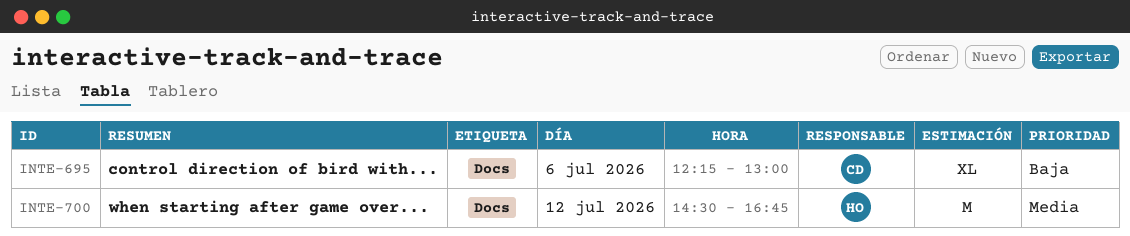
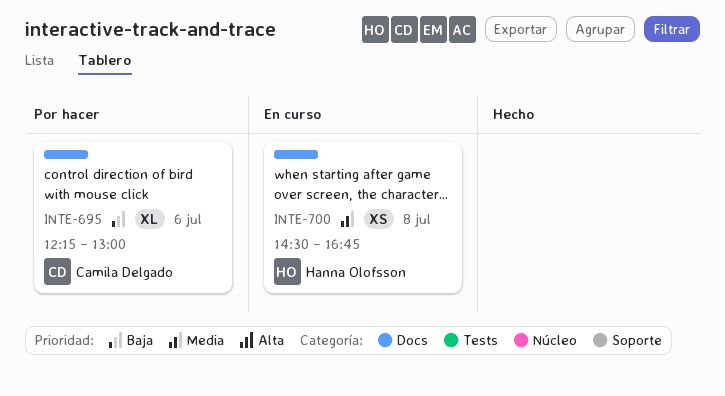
INTE-700, estimate: M -> XS
INTE-700, day: Jul 12 -> Jul 8

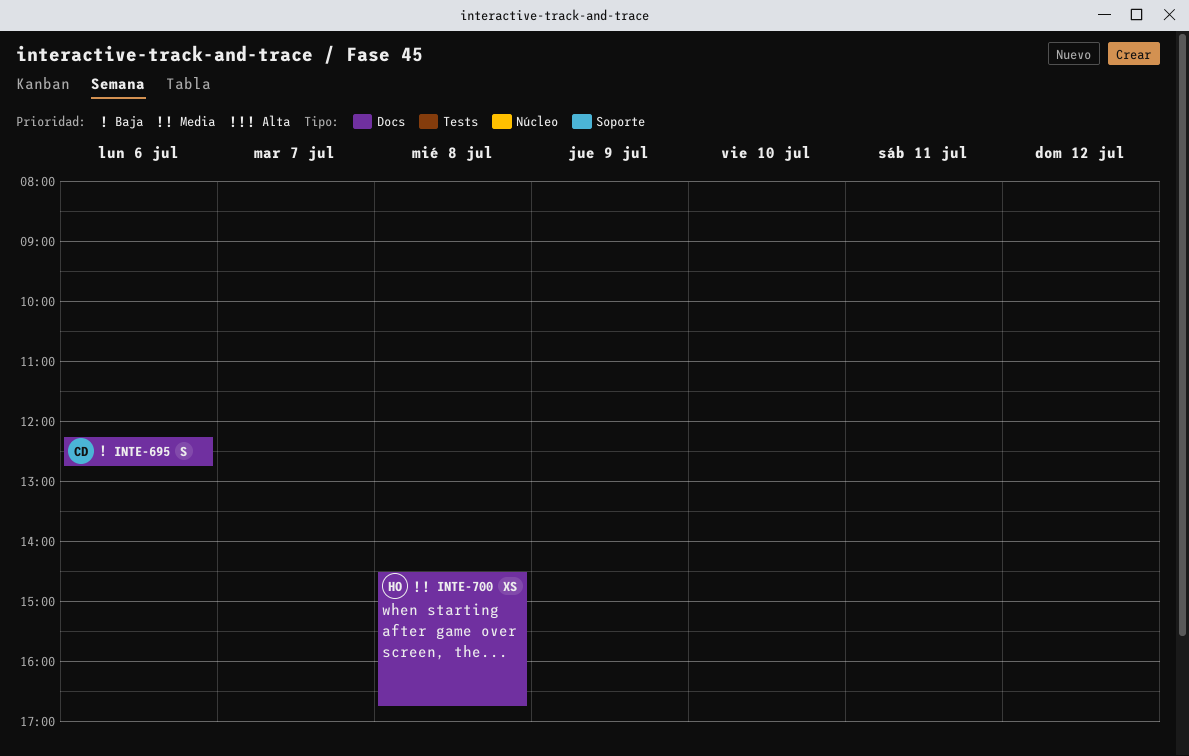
INTE-695, estimate: XL -> S
INTE-695, ends: 13:00 -> 12:45

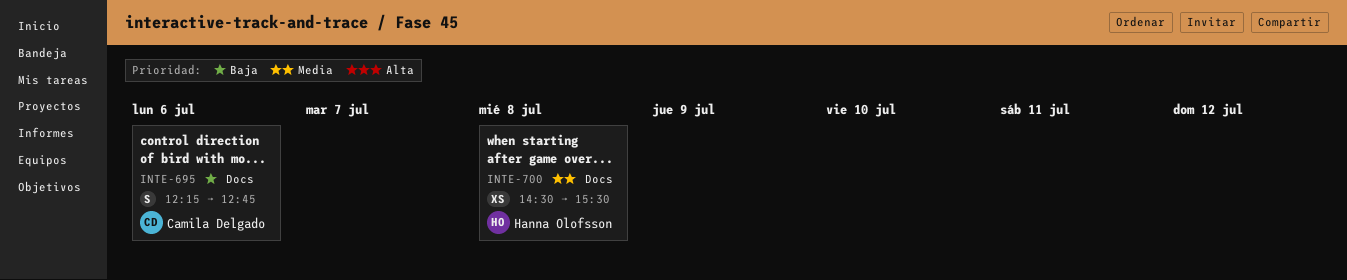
INTE-700, ends: 16:45 -> 15:30

